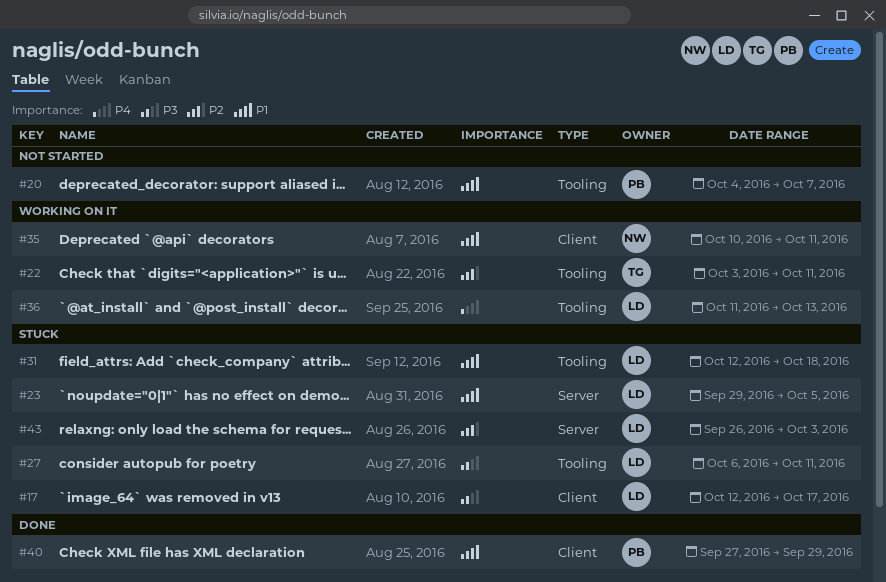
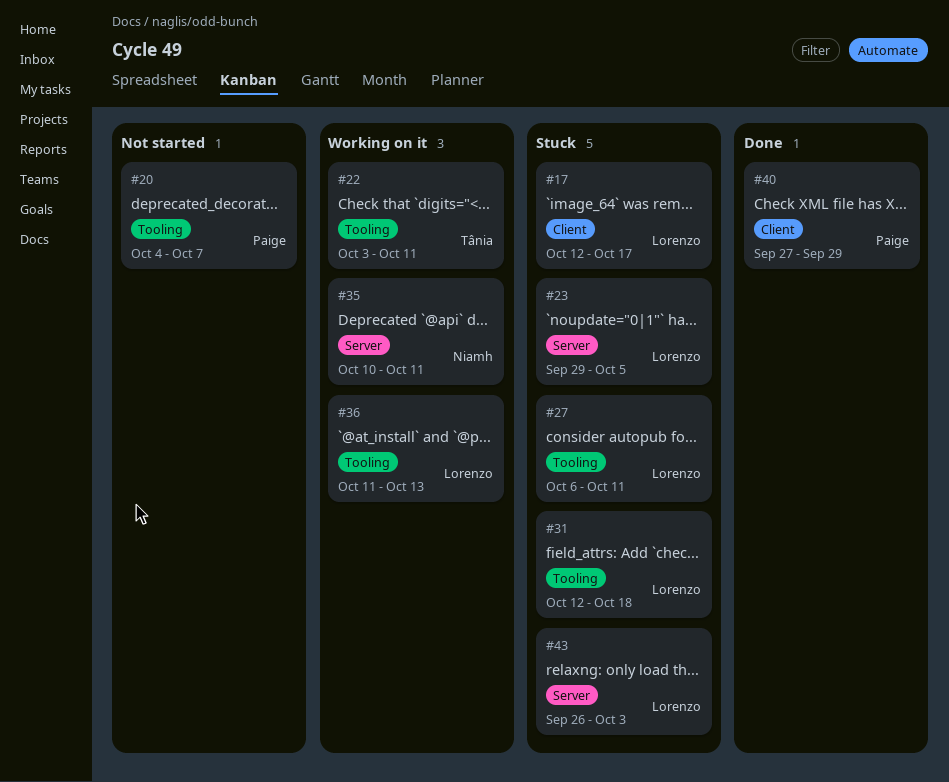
#35, label: Client -> Server

